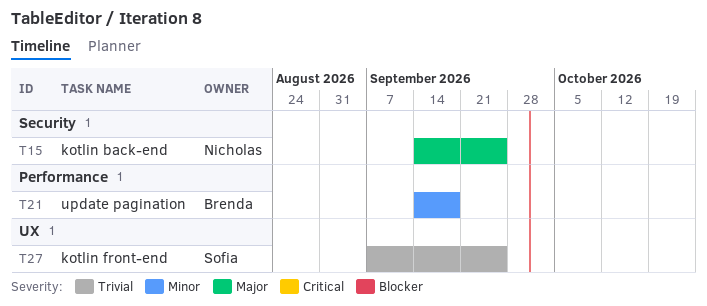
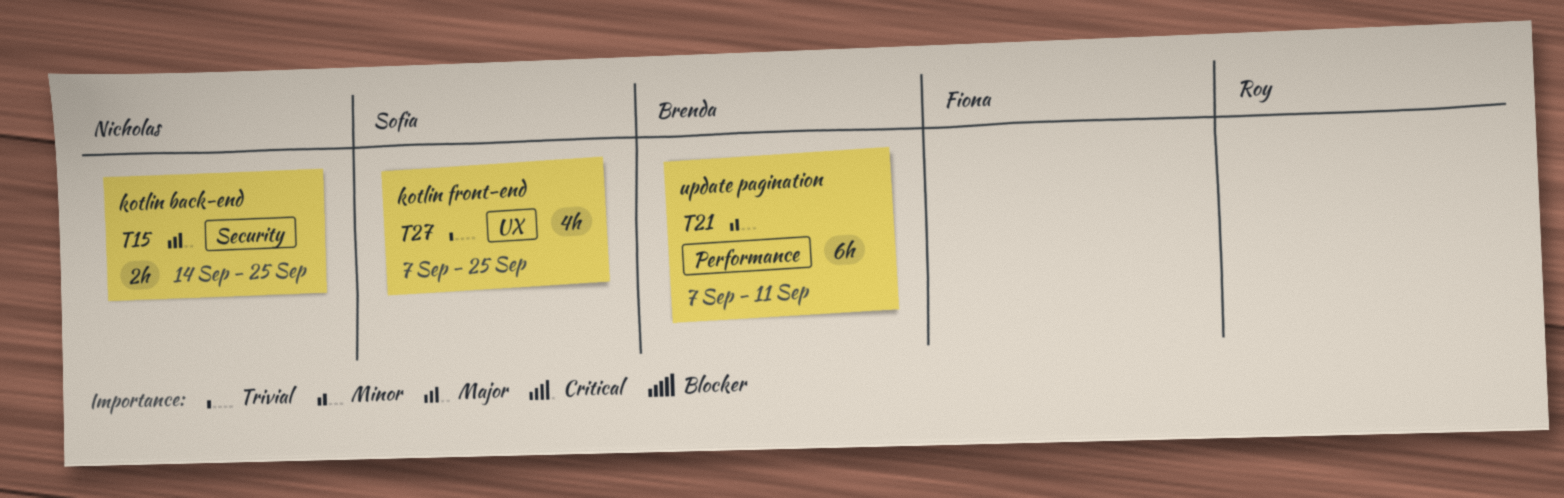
T21, start: Sep 14 -> Sep 7
T21, due: Sep 18 -> Sep 11

